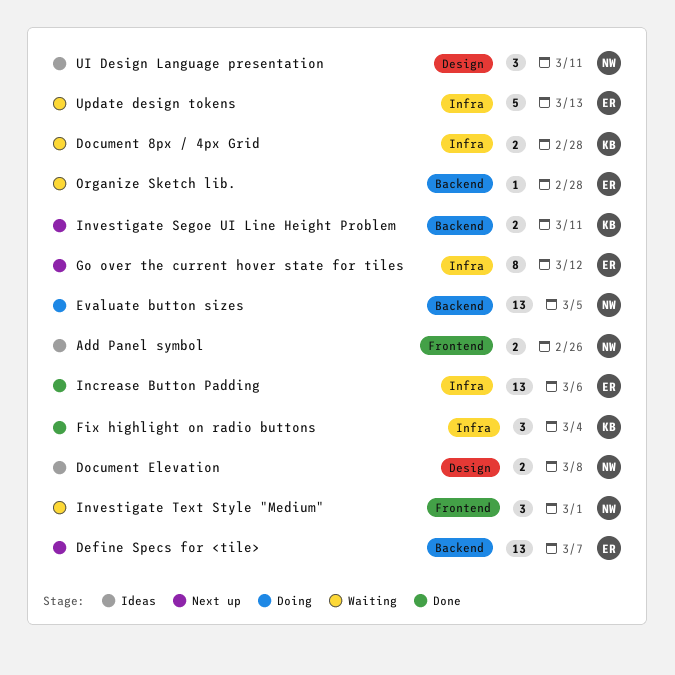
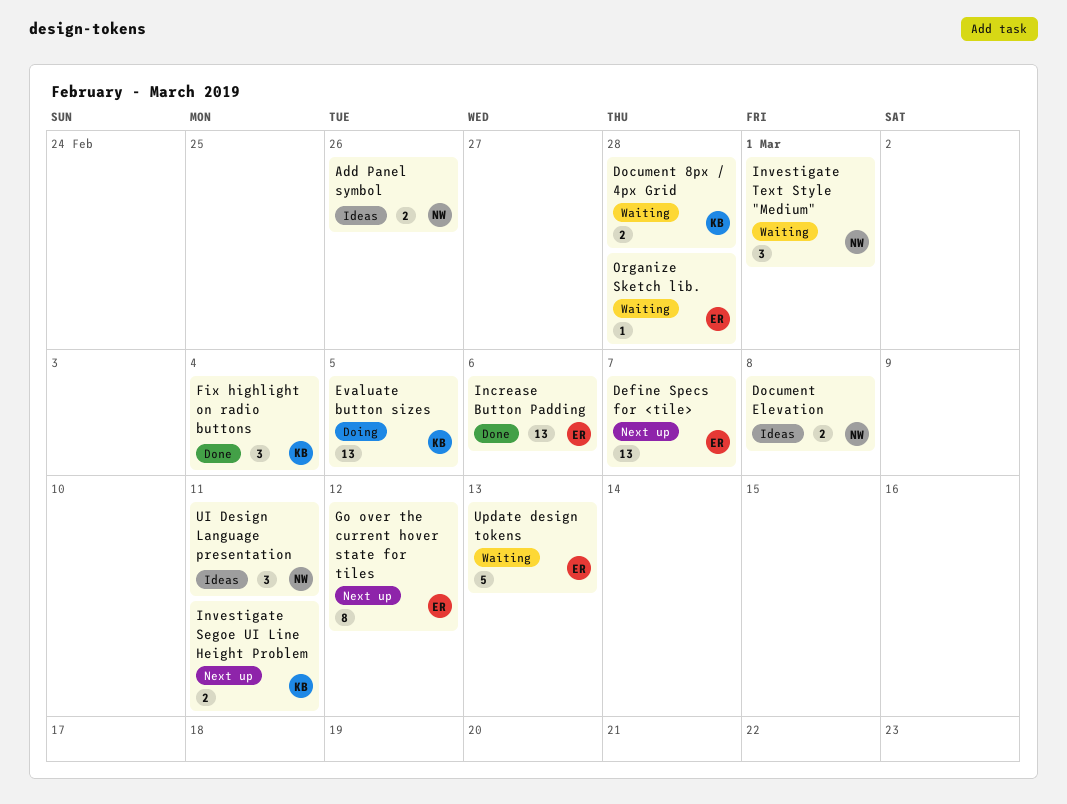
Evaluate button sizes, owner: NW -> KB

